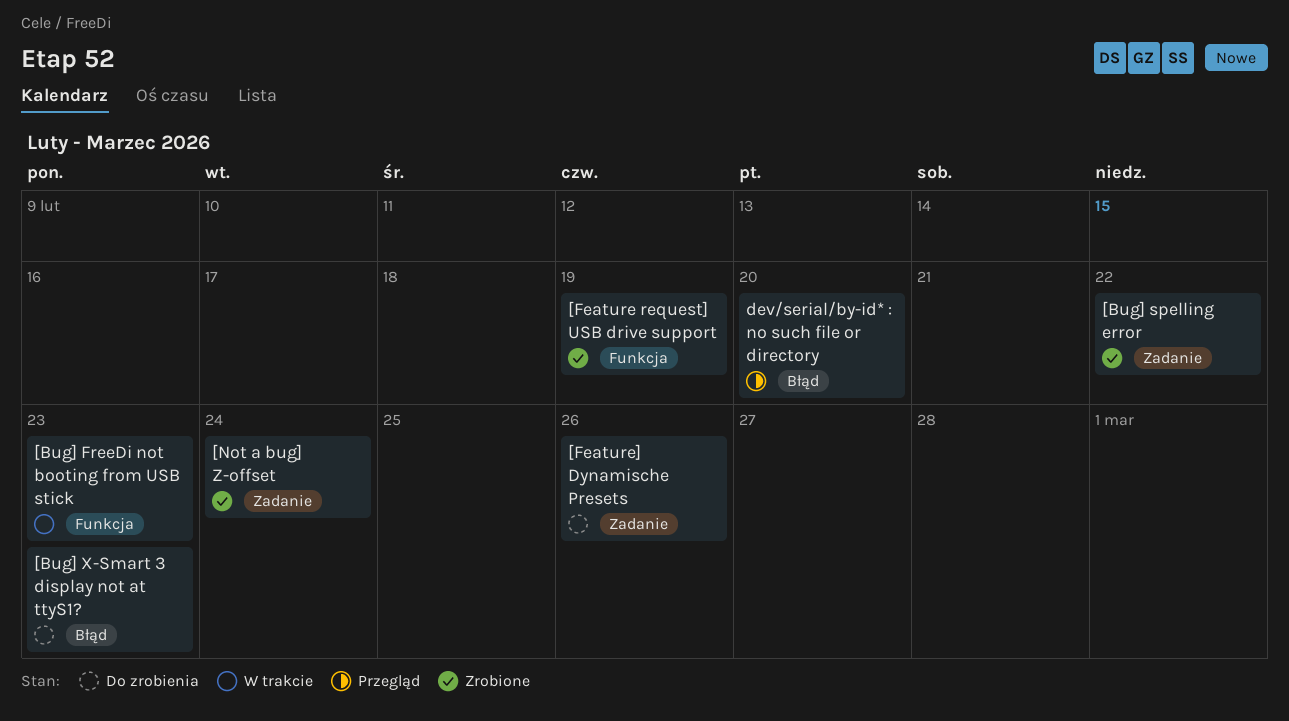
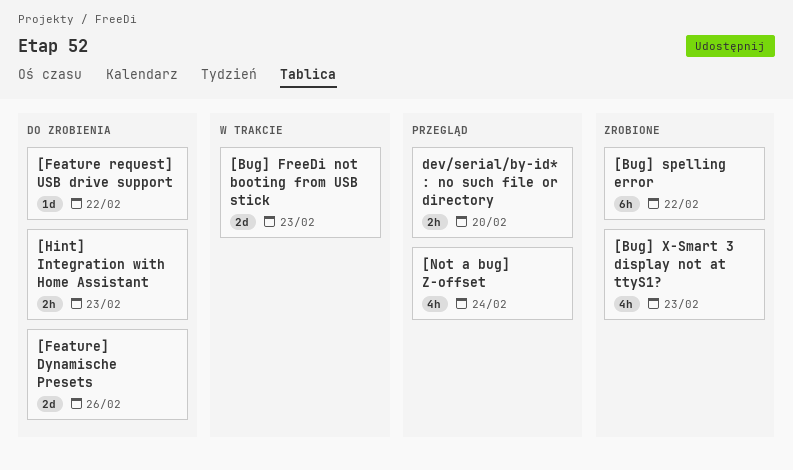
[Bug] X-Smart 3 display not at ttyS1?, status: Do zrobienia -> Zrobione
[Feature request] USB drive support, status: Zrobione -> Do zrobienia
[Feature request] USB drive support, due: Feb 19 -> Feb 22
[Hint] Integration with Home Assistant: none -> present
[Not a bug] Z-offset, status: Zrobione -> Przegląd

